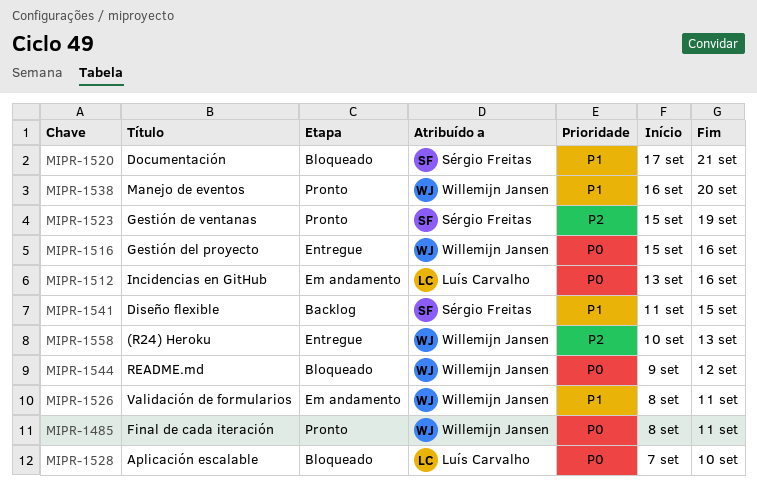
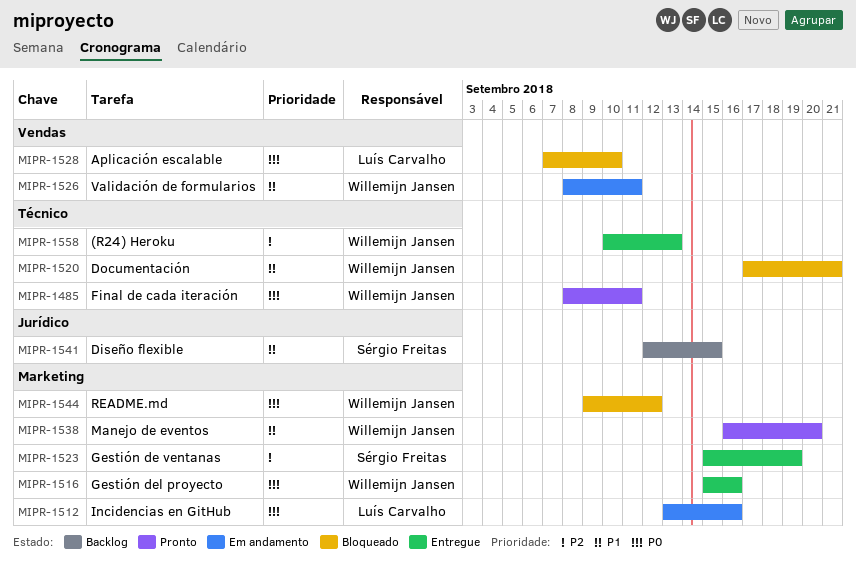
MIPR-1520, owner: Sérgio Freitas -> Willemijn Jansen
MIPR-1523, status: Pronto -> Entregue
MIPR-1541, start: Sep 11 -> Sep 12

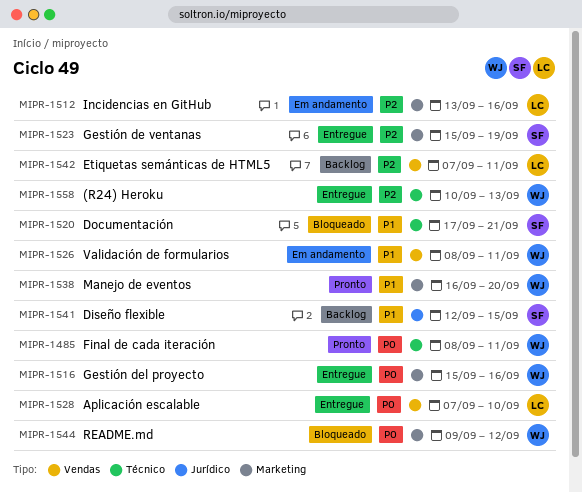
MIPR-1512, priority: P0 -> P2
MIPR-1520, owner: Willemijn Jansen -> Sérgio Freitas
MIPR-1528, status: Bloqueado -> Entregue
MIPR-1542: none -> present

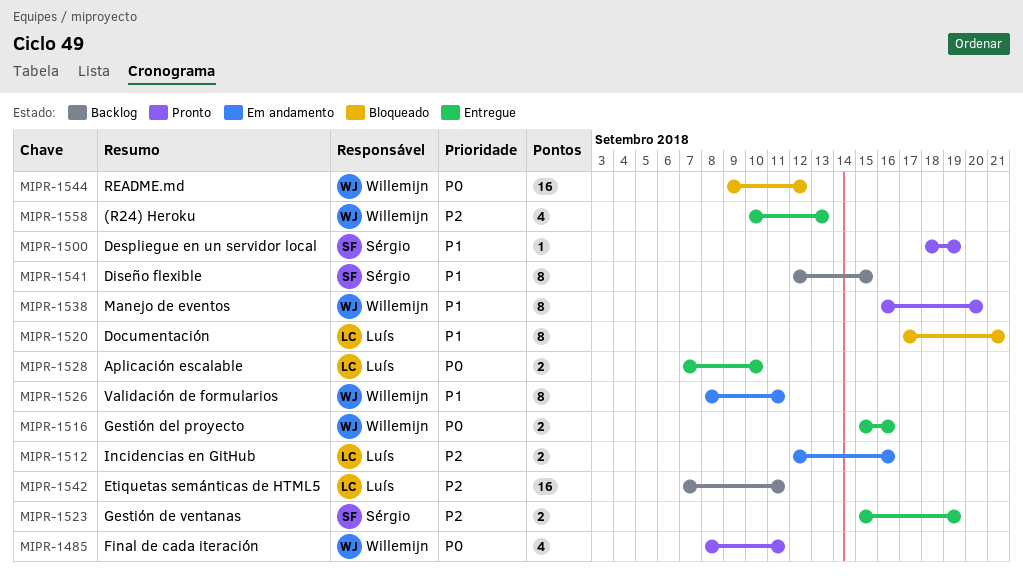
MIPR-1500: none -> present
MIPR-1512, start: Sep 13 -> Sep 12
MIPR-1520, owner: Sérgio -> Luís

